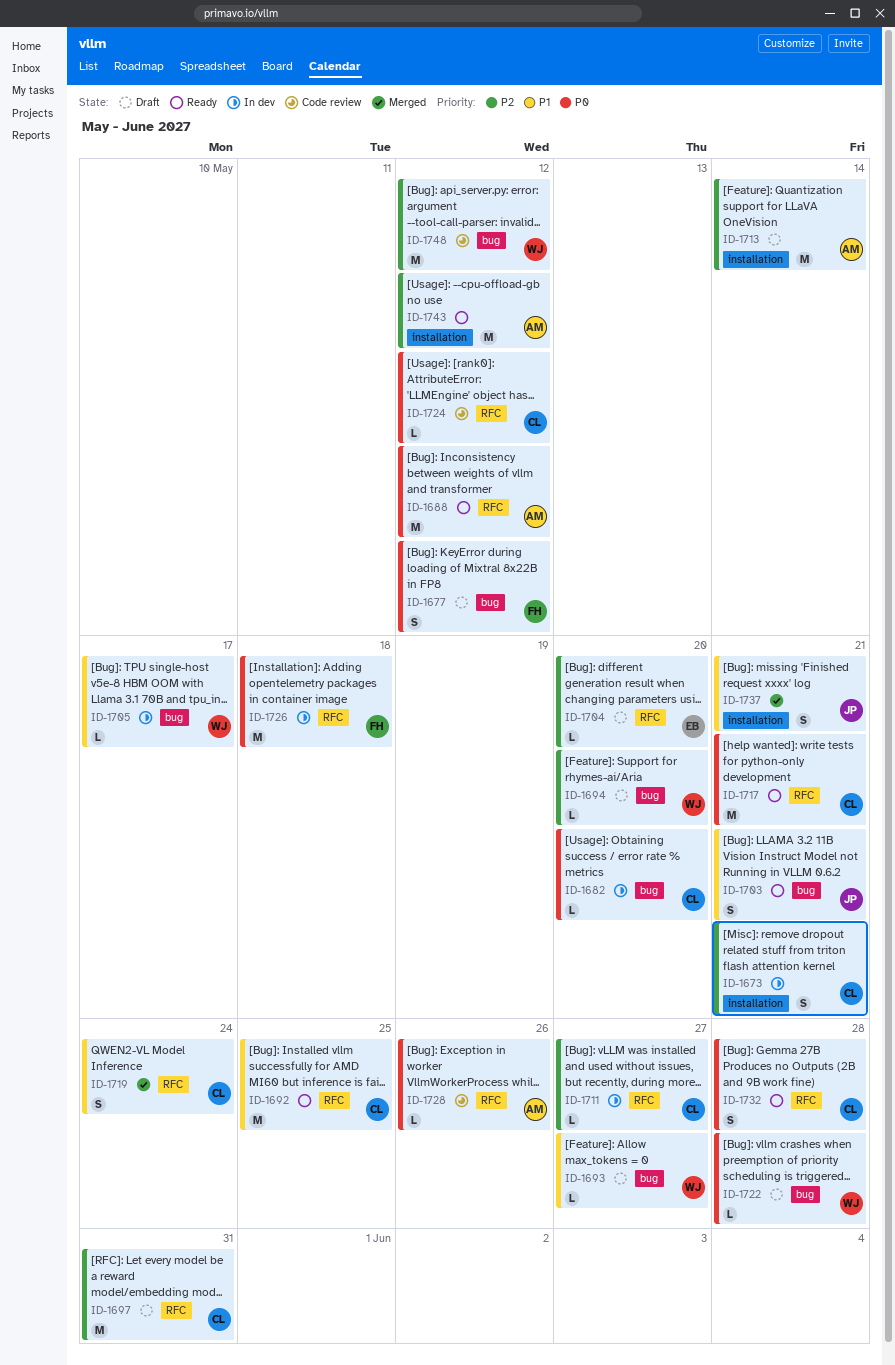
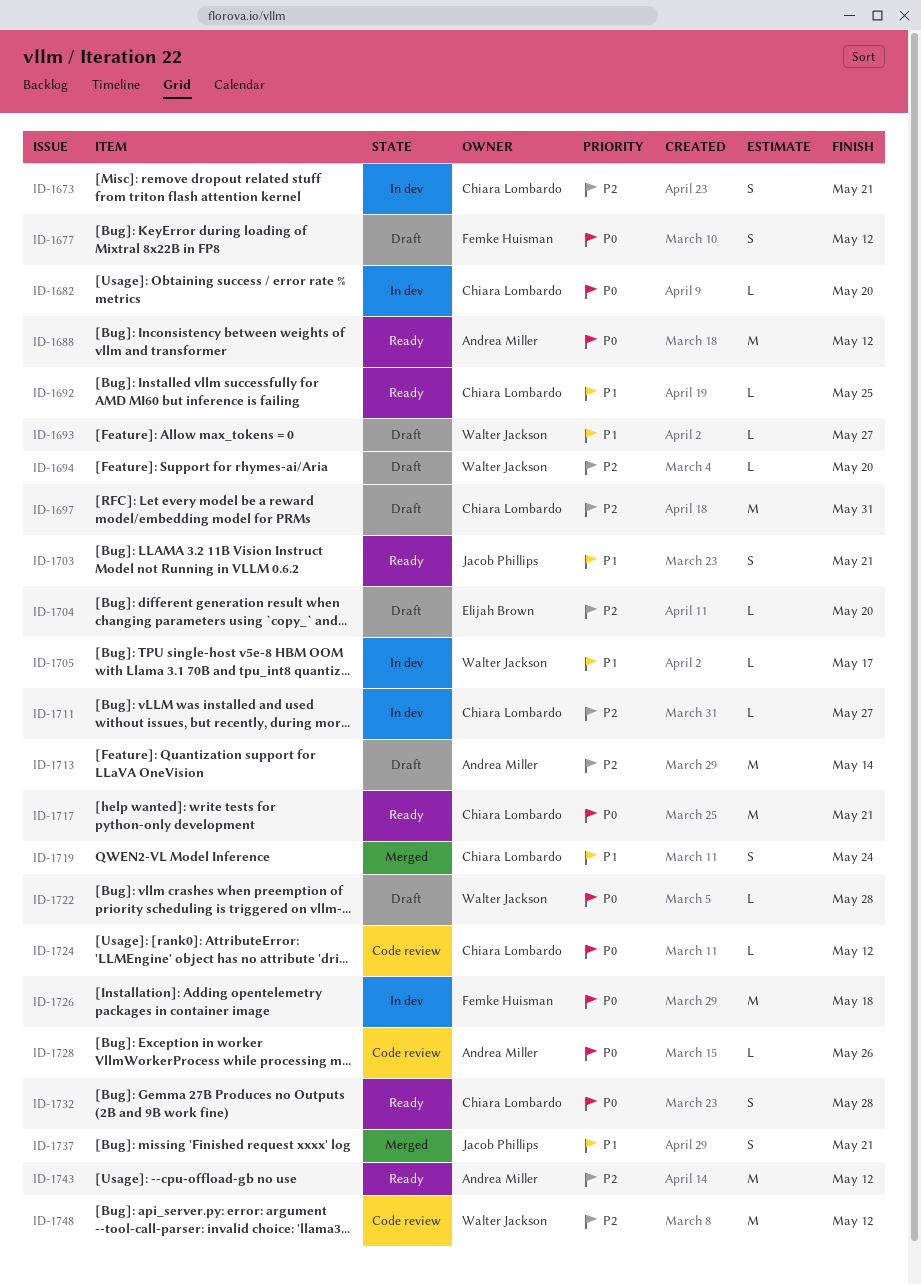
ID-1692, estimate: M -> L

